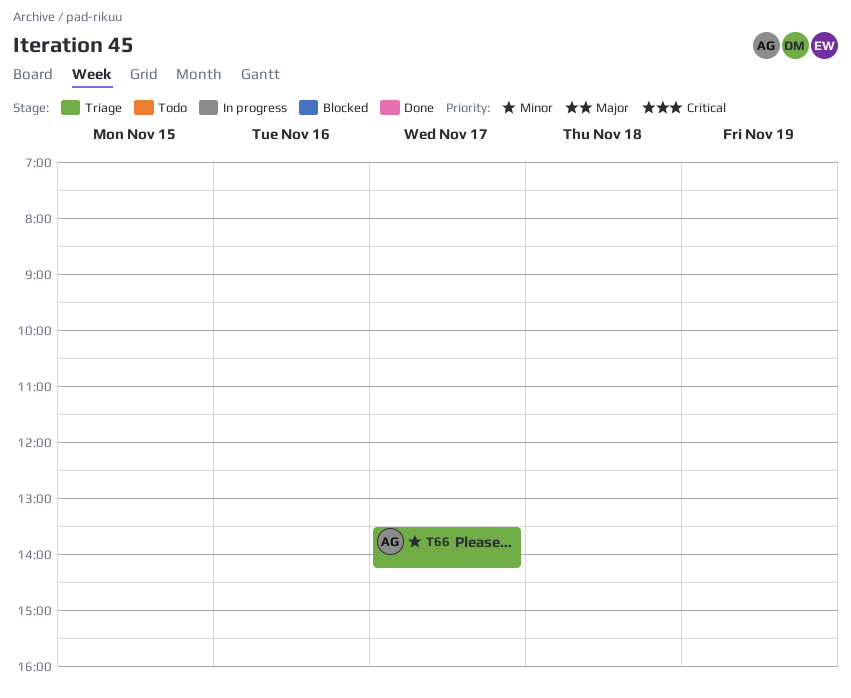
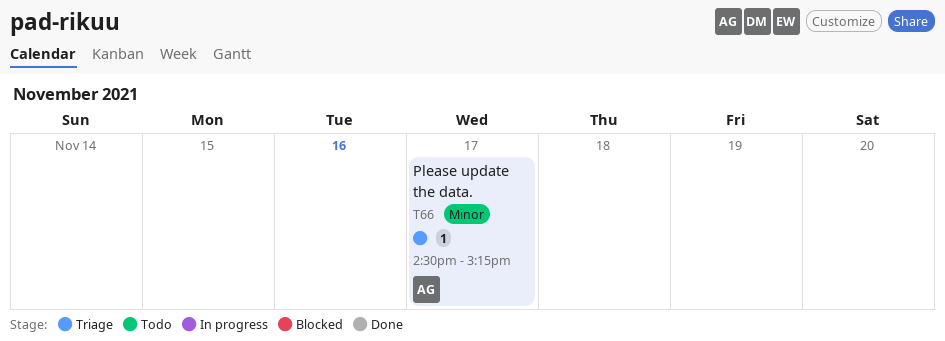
T66, begins: 13:30 -> 14:30
T66, ends: 14:15 -> 15:15

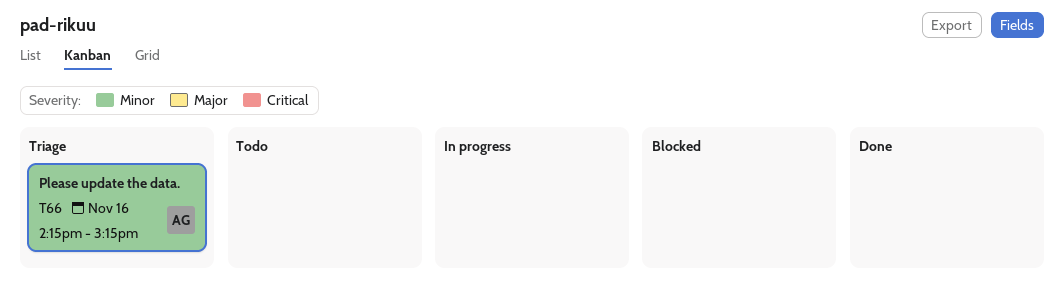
T66, day: Nov 17 -> Nov 16
T66, begins: 14:30 -> 14:15

